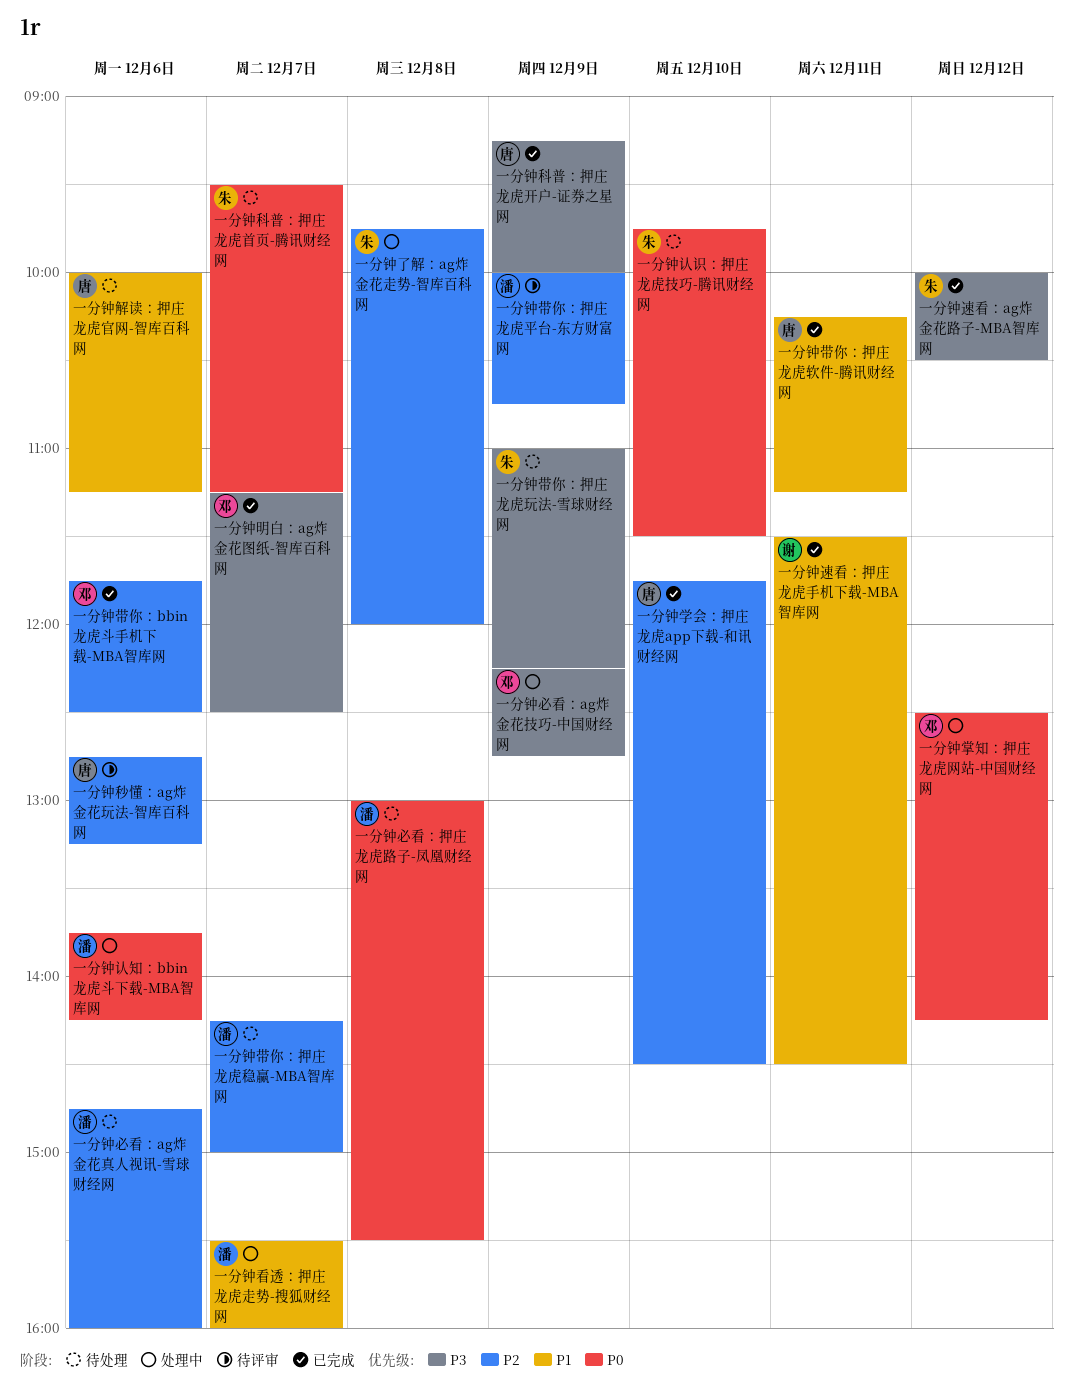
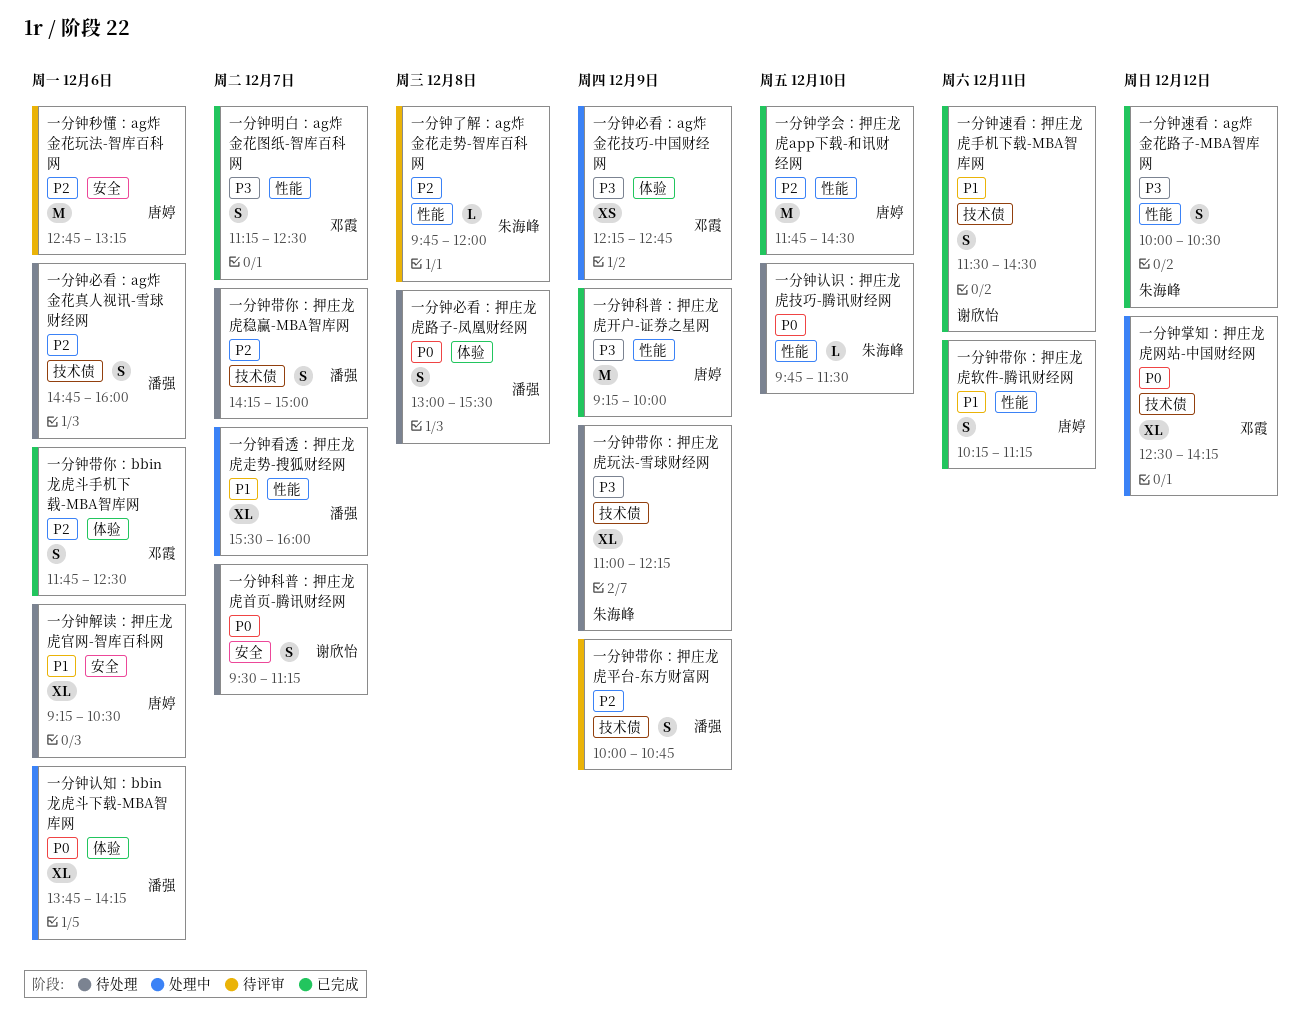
一分钟了解：ag炸金花走势-智库百科网, status: 处理中 -> 待评审
一分钟科普：押庄龙虎首页-腾讯财经网, owner: 朱海峰 -> 谢欣怡
一分钟解读：押庄龙虎官网-智库百科网, begins: 10:00 -> 09:15
一分钟解读：押庄龙虎官网-智库百科网, ends: 11:15 -> 10:30

